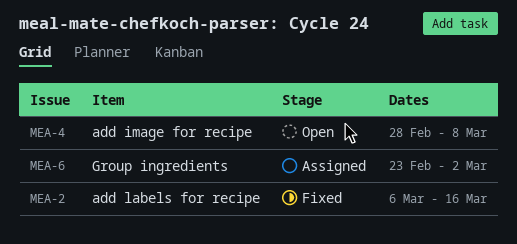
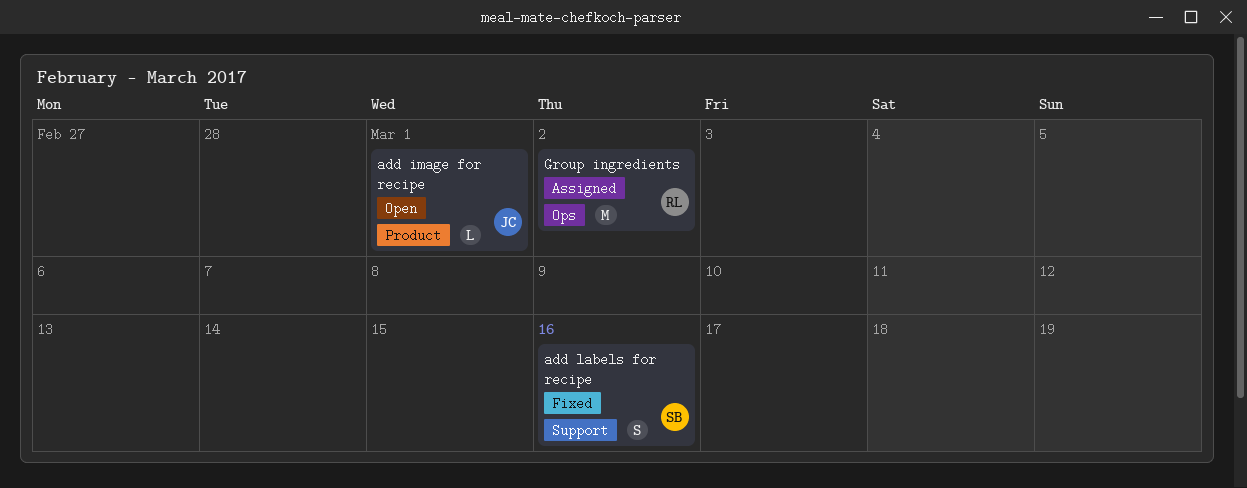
add image for recipe, due: Mar 8 -> Mar 1

